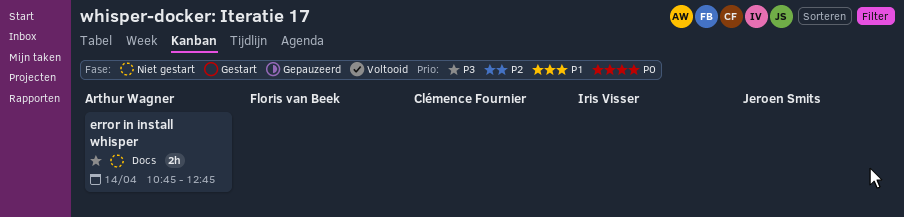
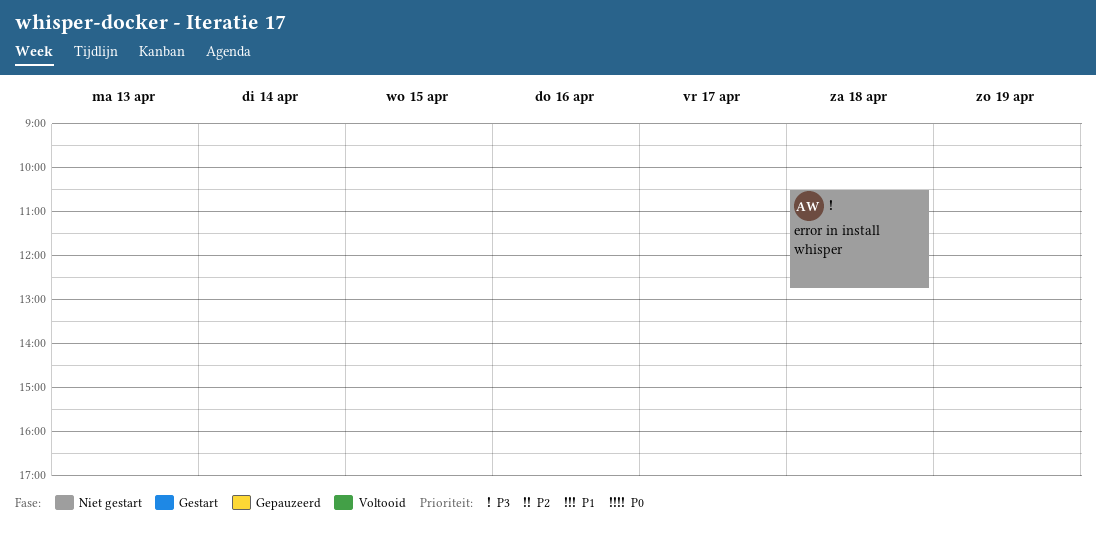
error in install whisper, day: Apr 14 -> Apr 18
error in install whisper, begins: 10:45 -> 10:30

